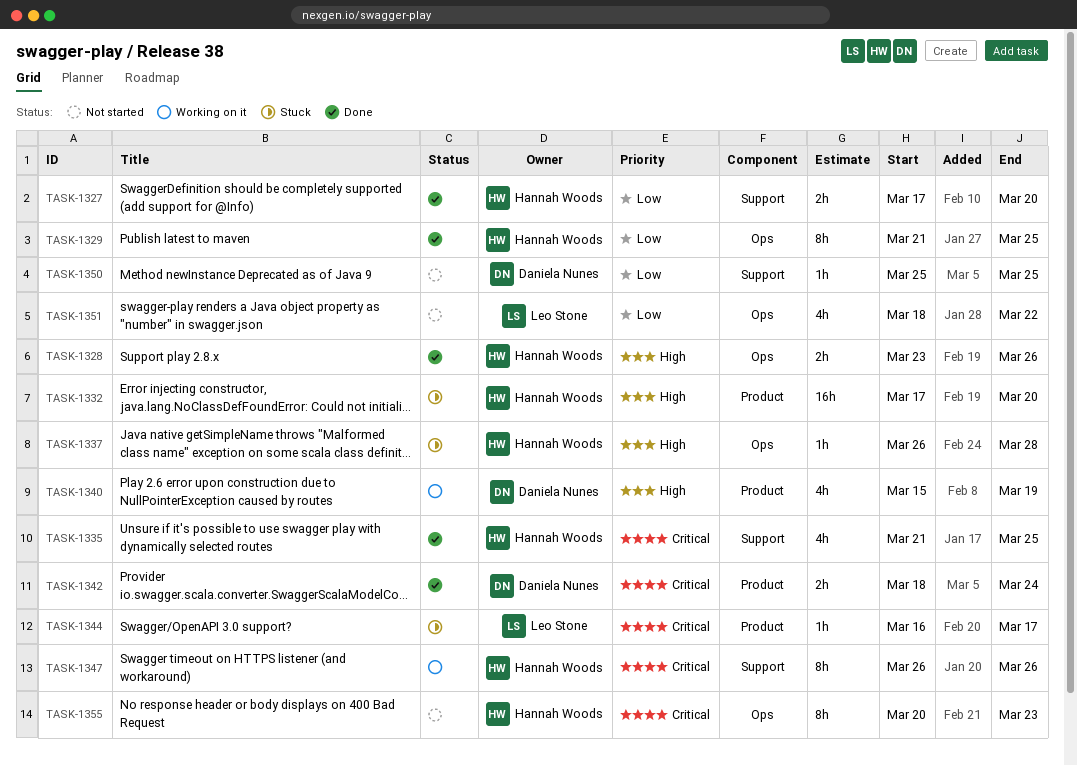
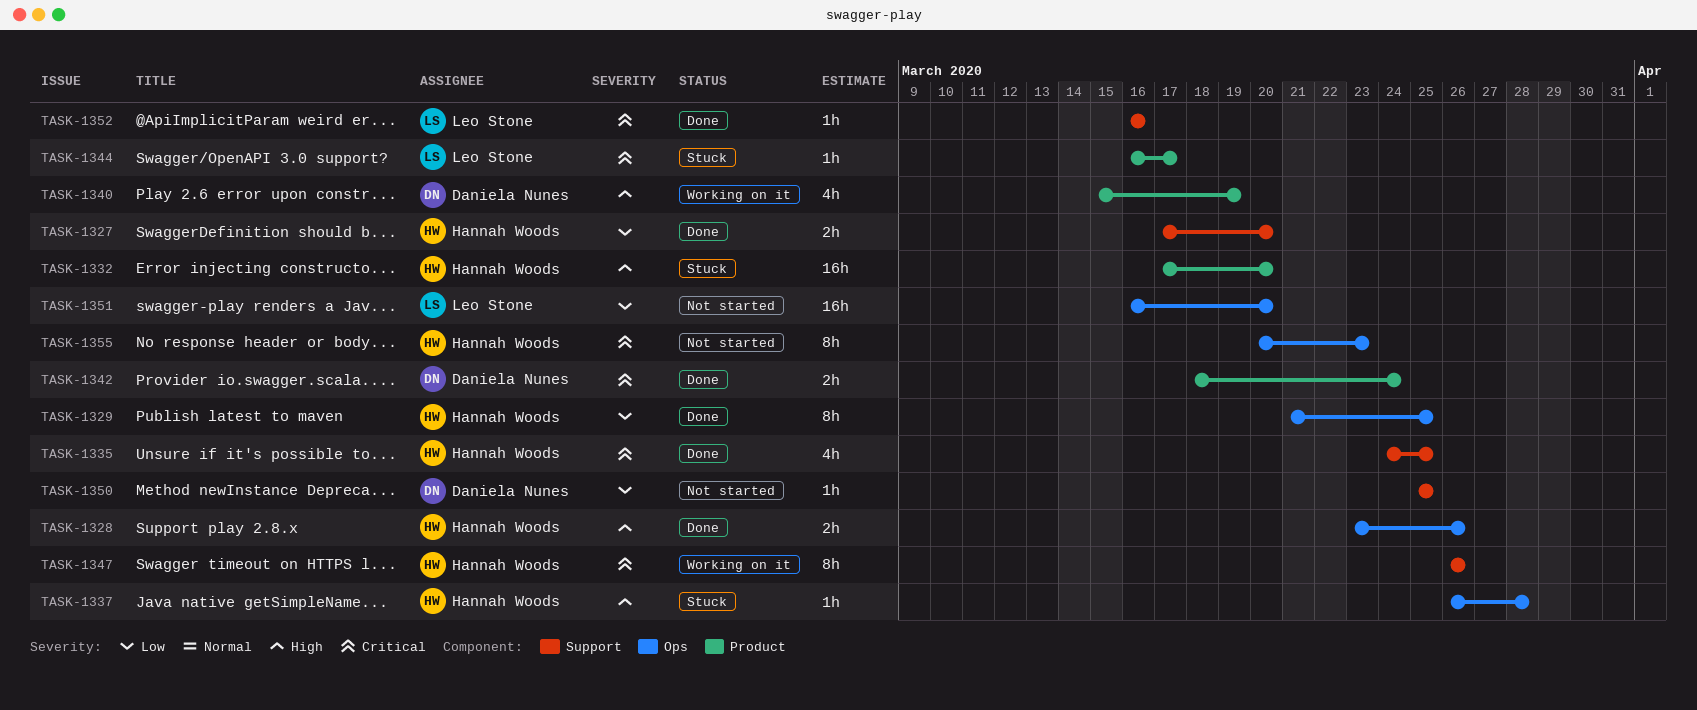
TASK-1335, start: Mar 21 -> Mar 24
TASK-1351, estimate: 4h -> 16h
TASK-1351, start: Mar 18 -> Mar 16
TASK-1351, due: Mar 22 -> Mar 20
TASK-1352: none -> present

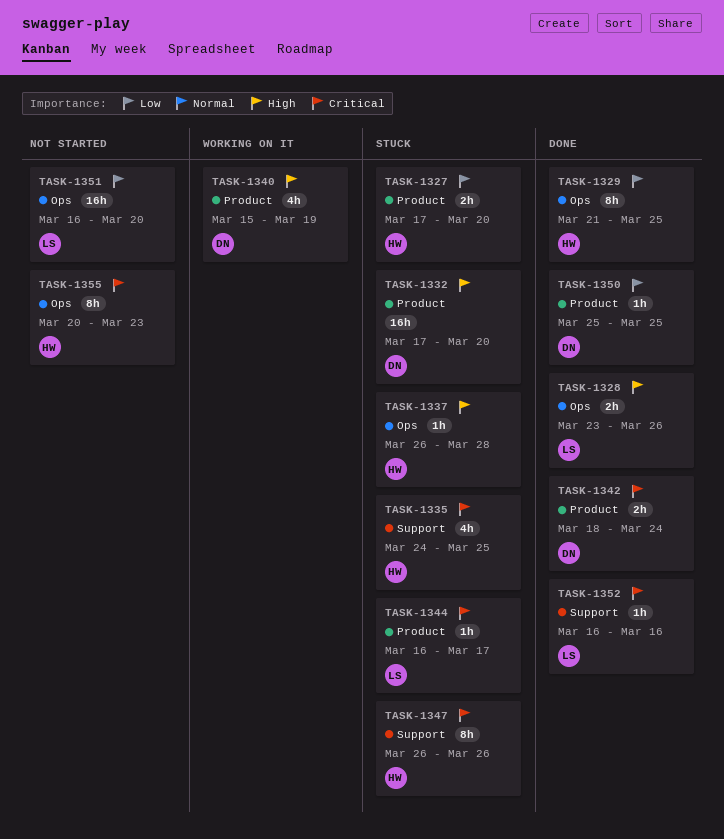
TASK-1327, status: Done -> Stuck
TASK-1327, label: Support -> Product
TASK-1328, owner: Hannah Woods -> Leo Stone
TASK-1332, owner: Hannah Woods -> Daniela Nunes
TASK-1335, status: Done -> Stuck
TASK-1347, status: Working on it -> Stuck
TASK-1350, status: Not started -> Done
TASK-1350, label: Support -> Product

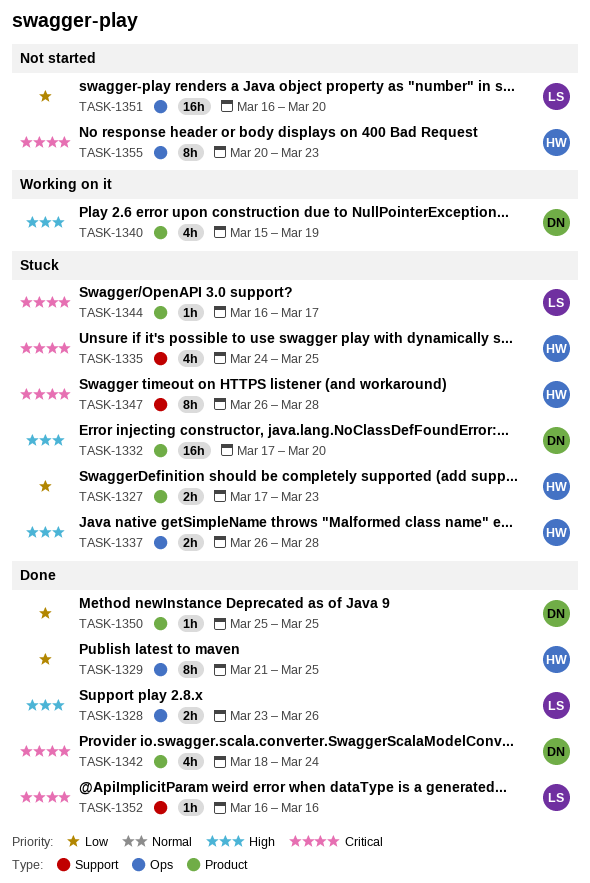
TASK-1327, due: Mar 20 -> Mar 23
TASK-1337, estimate: 1h -> 2h
TASK-1342, estimate: 2h -> 4h
TASK-1347, due: Mar 26 -> Mar 28

